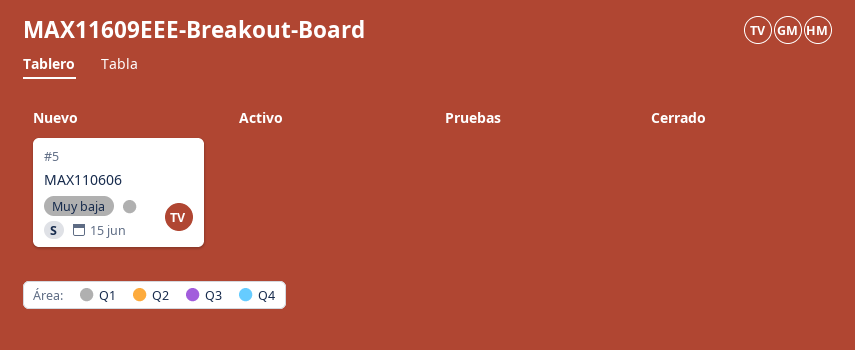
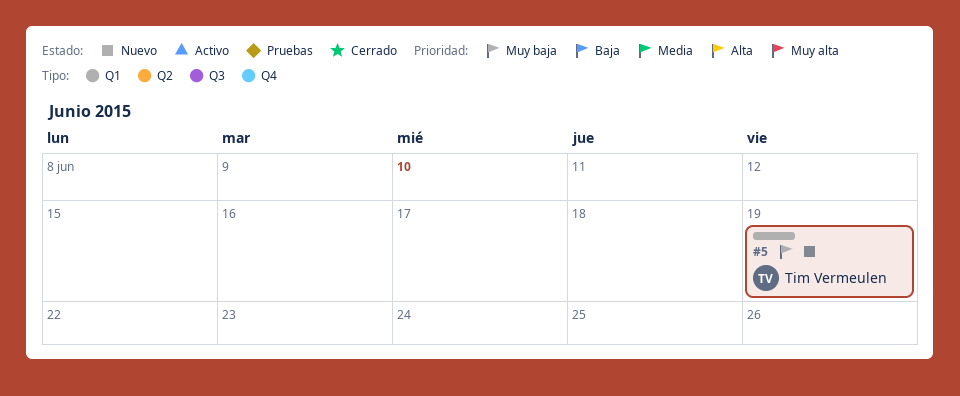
#5, due: Jun 15 -> Jun 19

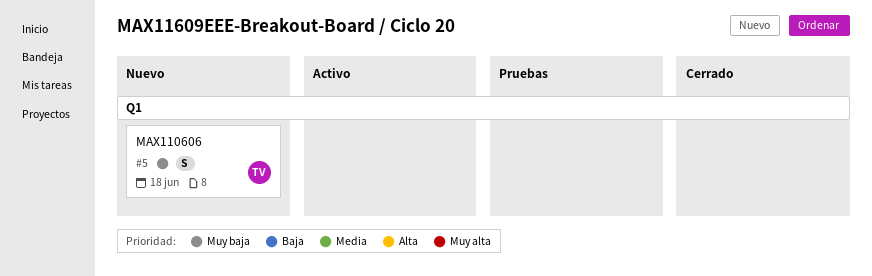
#5, due: Jun 19 -> Jun 18

